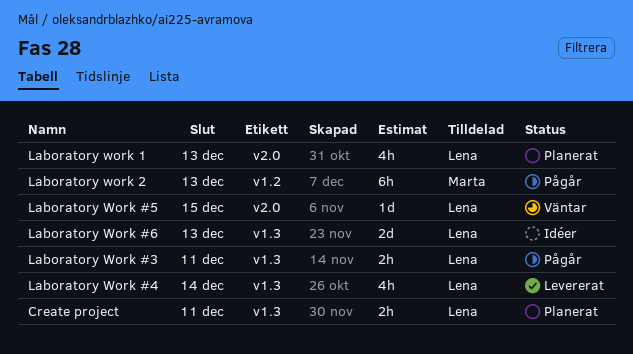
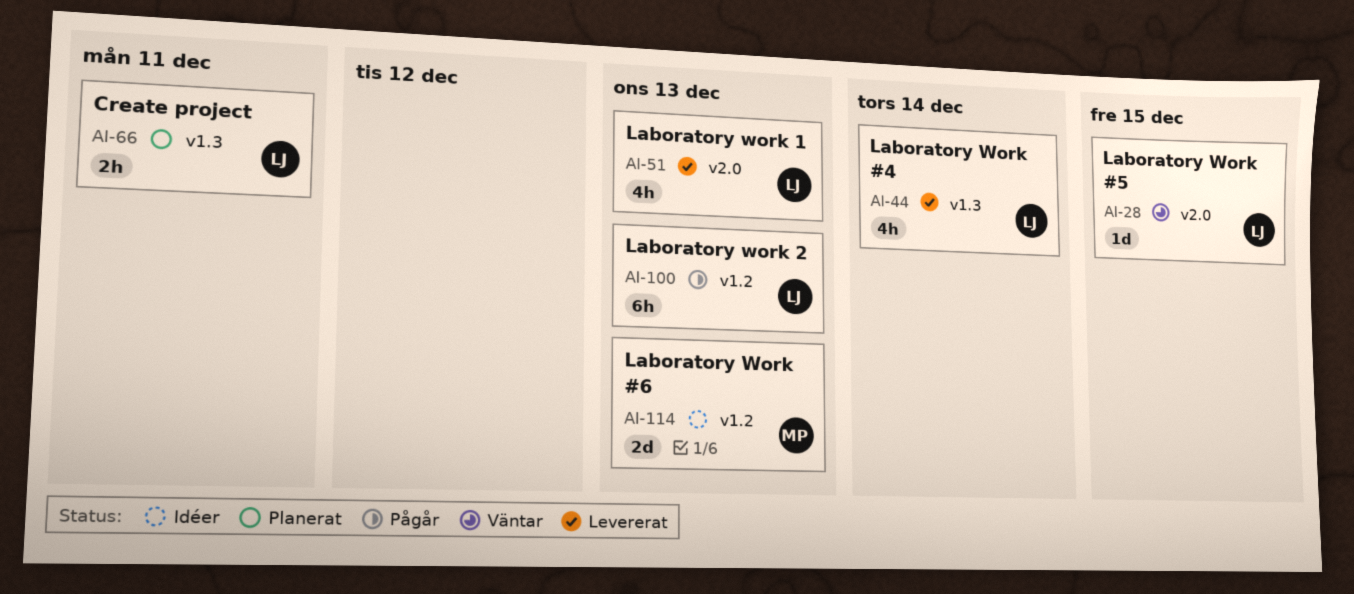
Laboratory Work #3: present -> none
Laboratory Work #6, owner: Lena -> Marta
Laboratory Work #6, label: v1.3 -> v1.2
Laboratory work 1, status: Planerat -> Levererat
Laboratory work 2, owner: Marta -> Lena

